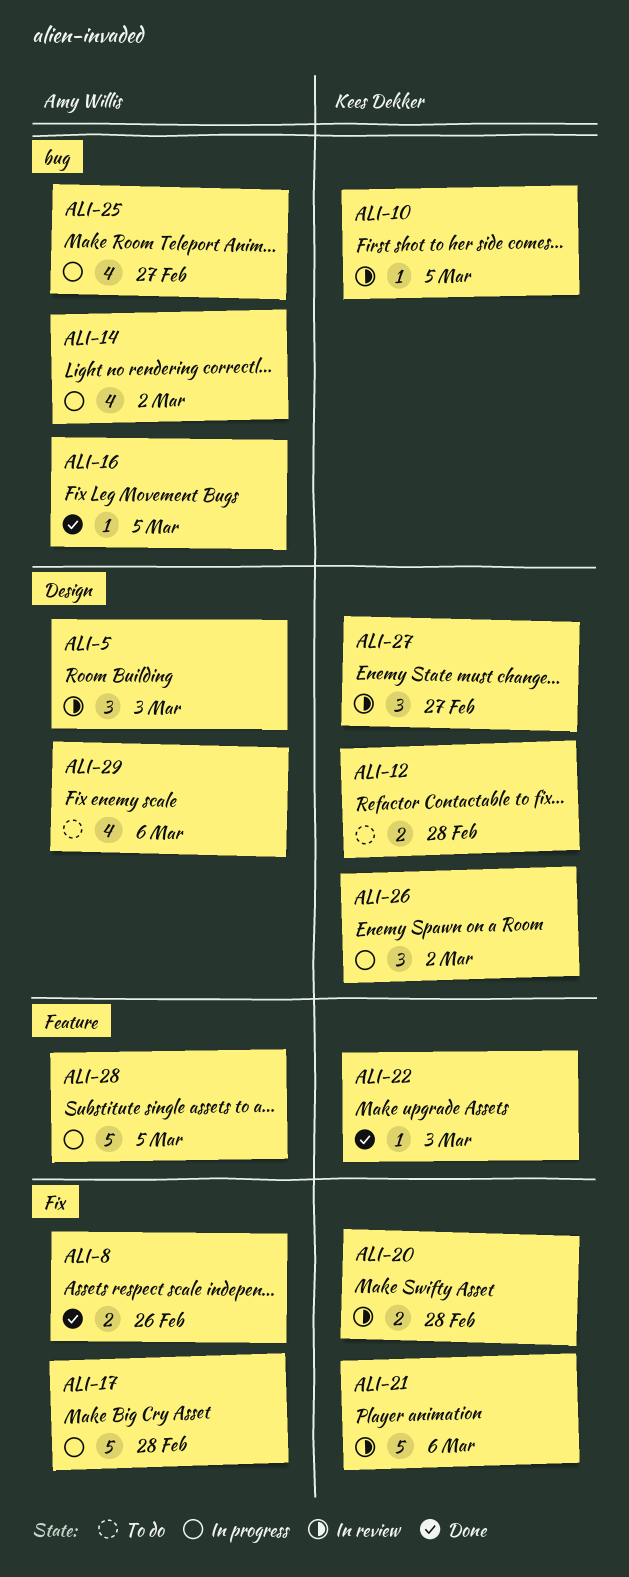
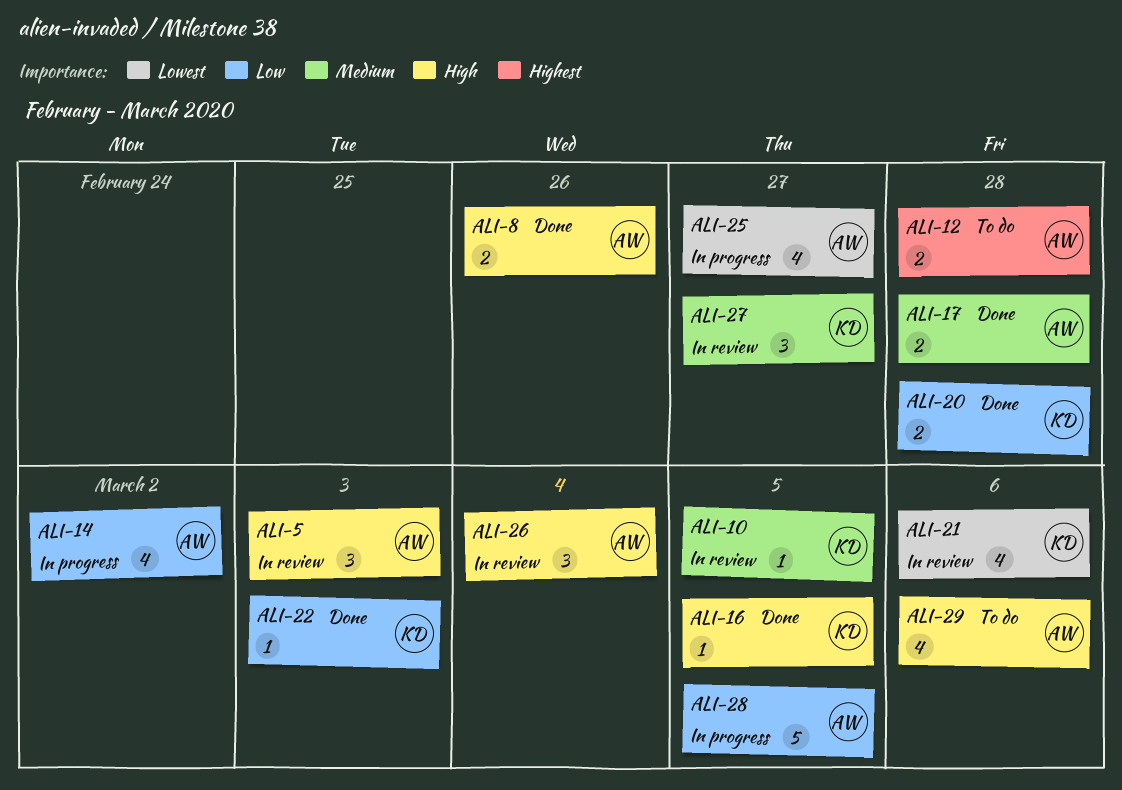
ALI-12, owner: Kees Dekker -> Amy Willis
ALI-16, owner: Amy Willis -> Kees Dekker
ALI-17, status: In progress -> Done
ALI-17, estimate: 5 -> 2
ALI-20, status: In review -> Done
ALI-21, estimate: 5 -> 4
ALI-26, status: In progress -> In review
ALI-26, owner: Kees Dekker -> Amy Willis
ALI-26, due: Mar 2 -> Mar 4

